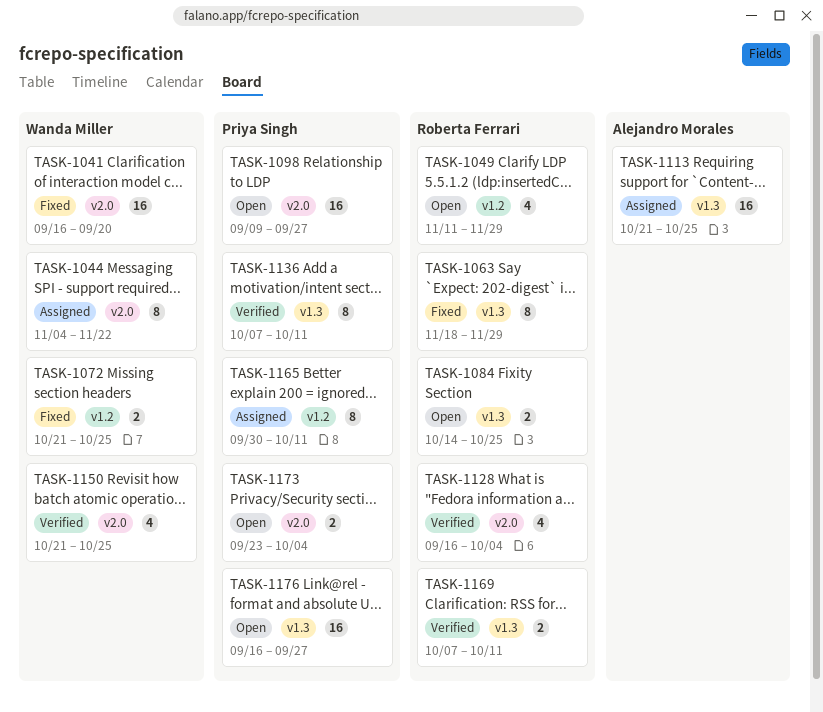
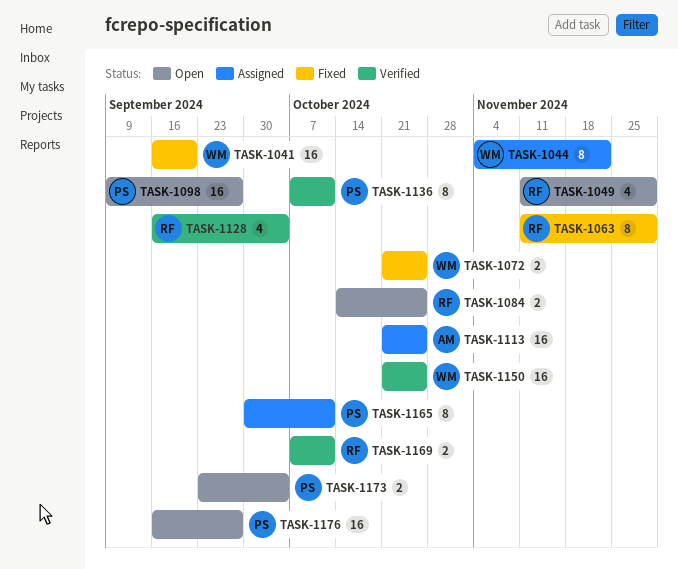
TASK-1063, start: Nov 18 -> Nov 11
TASK-1150, estimate: 4 -> 16

